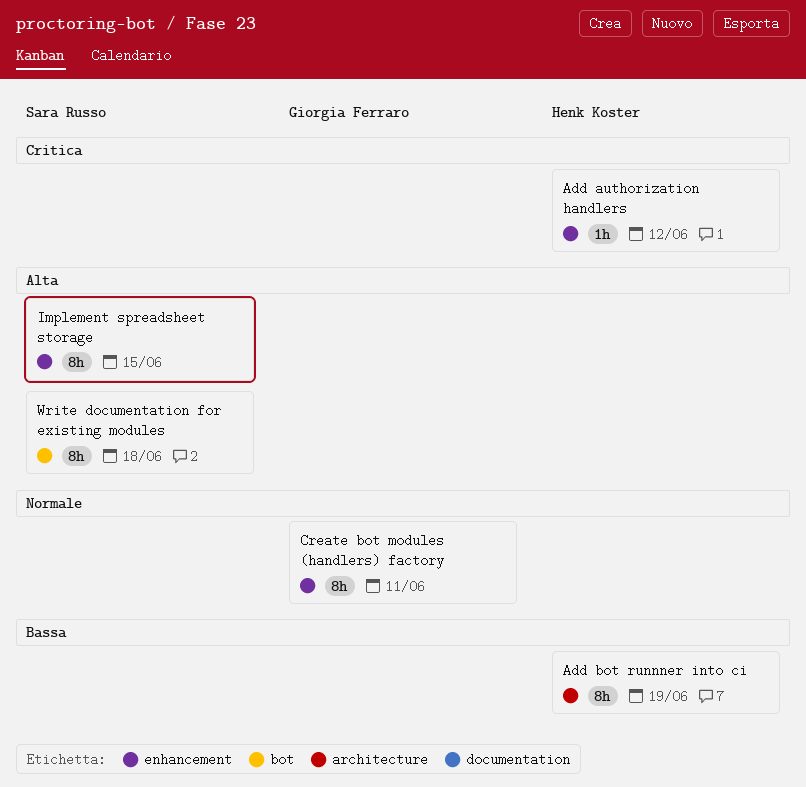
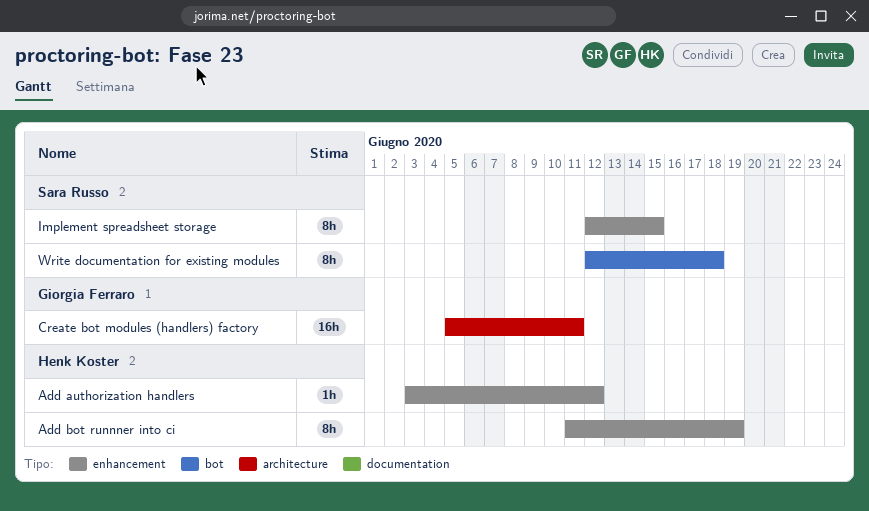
Add bot runnner into ci, label: architecture -> enhancement
Create bot modules (handlers) factory, label: enhancement -> architecture
Create bot modules (handlers) factory, estimate: 8h -> 16h

